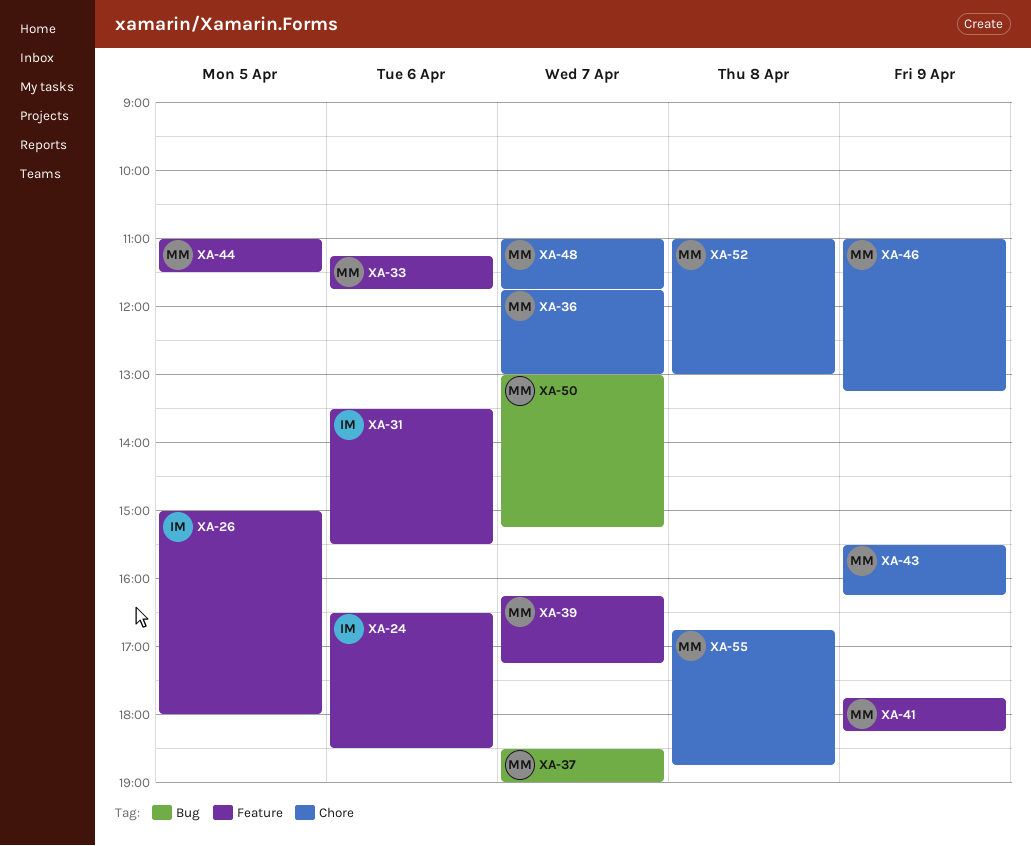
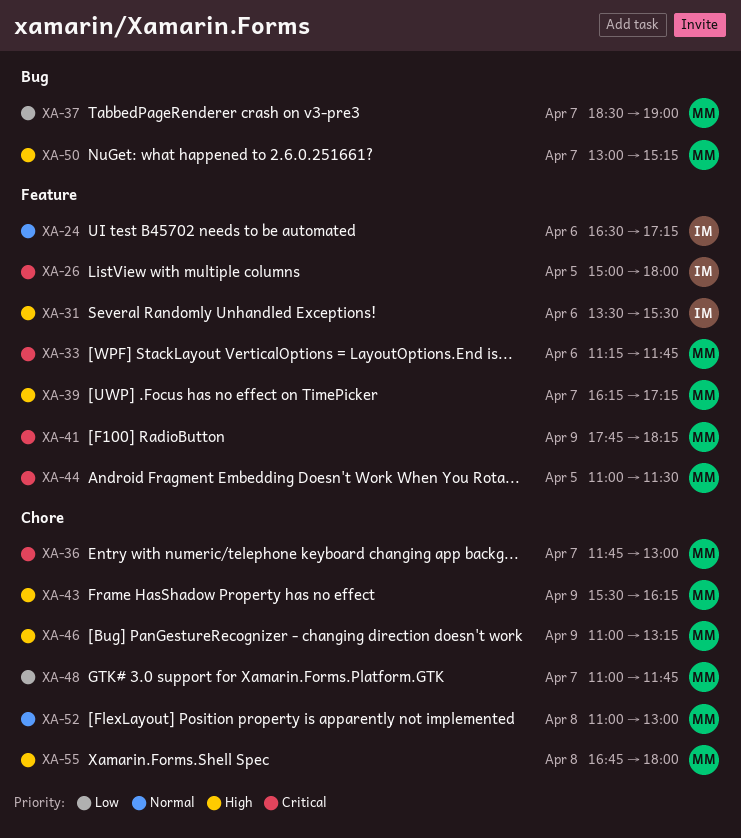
XA-24, ends: 18:30 -> 17:15
XA-55, ends: 18:45 -> 18:00

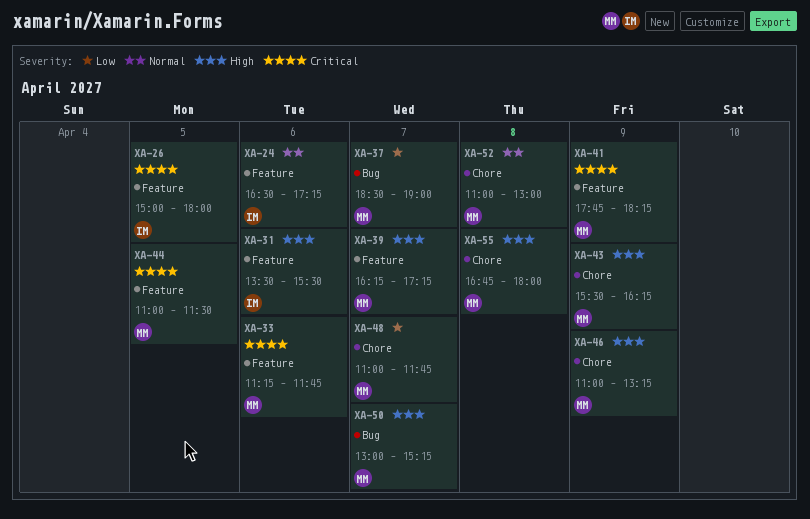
XA-36: present -> none

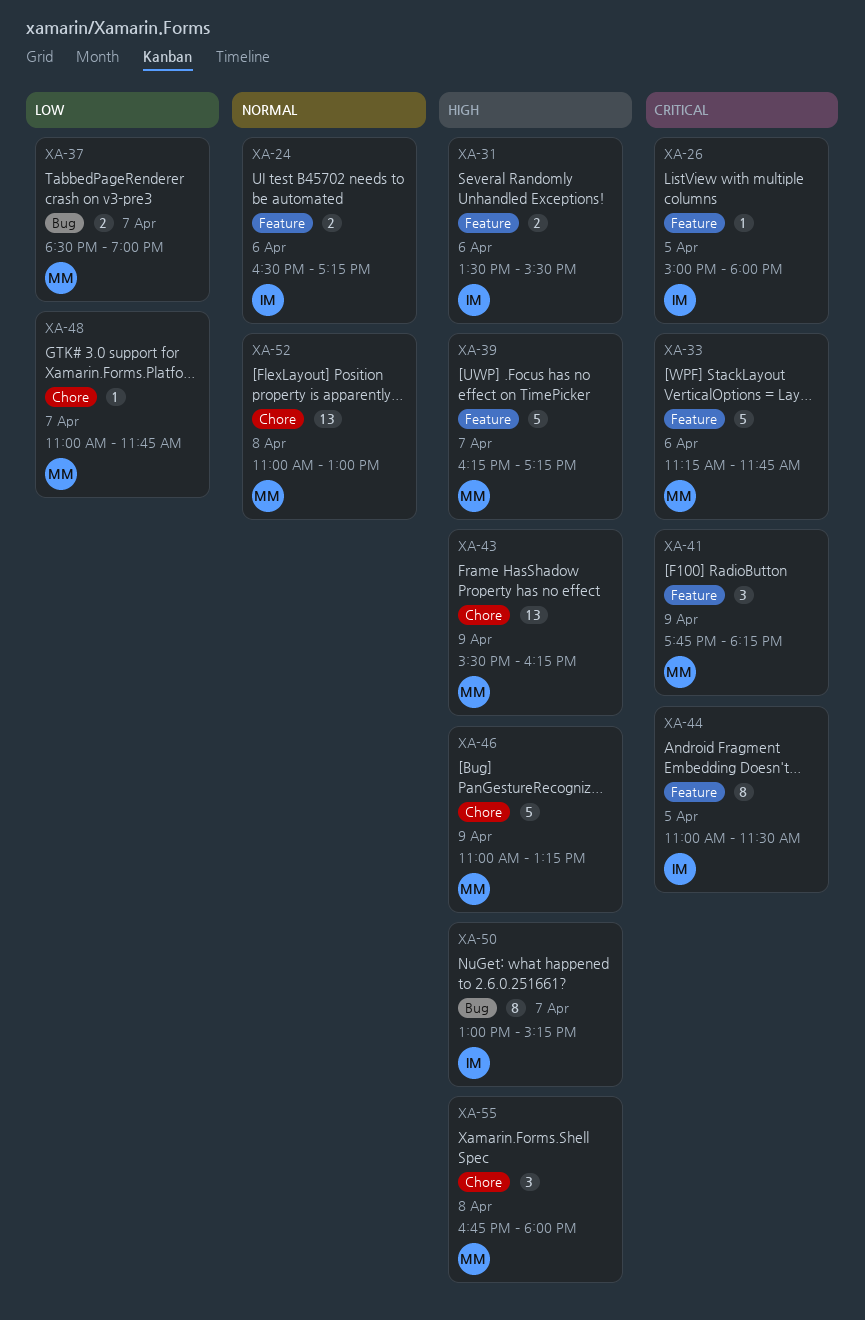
XA-44, owner: MM -> IM
XA-50, owner: MM -> IM

